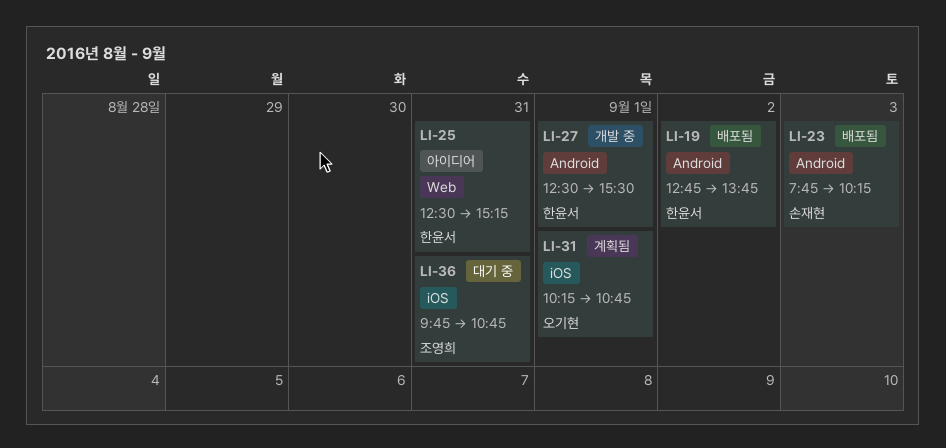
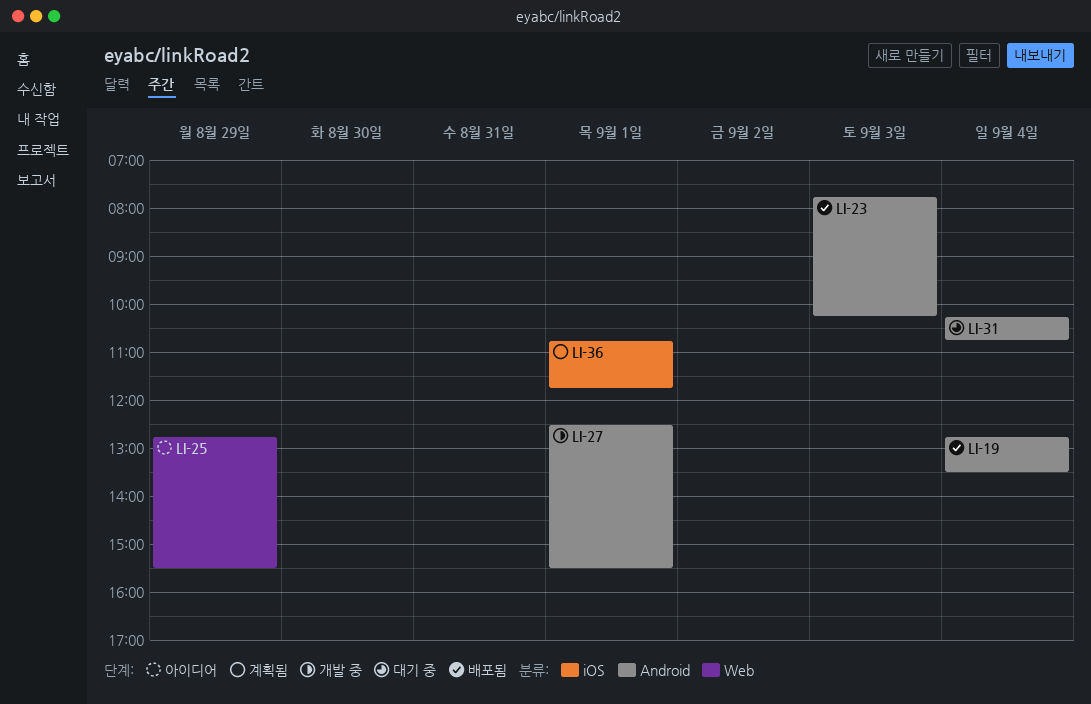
LI-19, day: Sep 2 -> Sep 4
LI-19, ends: 13:45 -> 13:30
LI-25, day: Aug 31 -> Aug 29
LI-25, begins: 12:30 -> 12:45
LI-25, ends: 15:15 -> 15:30
LI-31, status: 계획됨 -> 대기 중
LI-31, label: iOS -> Android
LI-31, day: Sep 1 -> Sep 4
LI-36, status: 대기 중 -> 계획됨
LI-36, day: Aug 31 -> Sep 1
LI-36, begins: 09:45 -> 10:45
LI-36, ends: 10:45 -> 11:45

